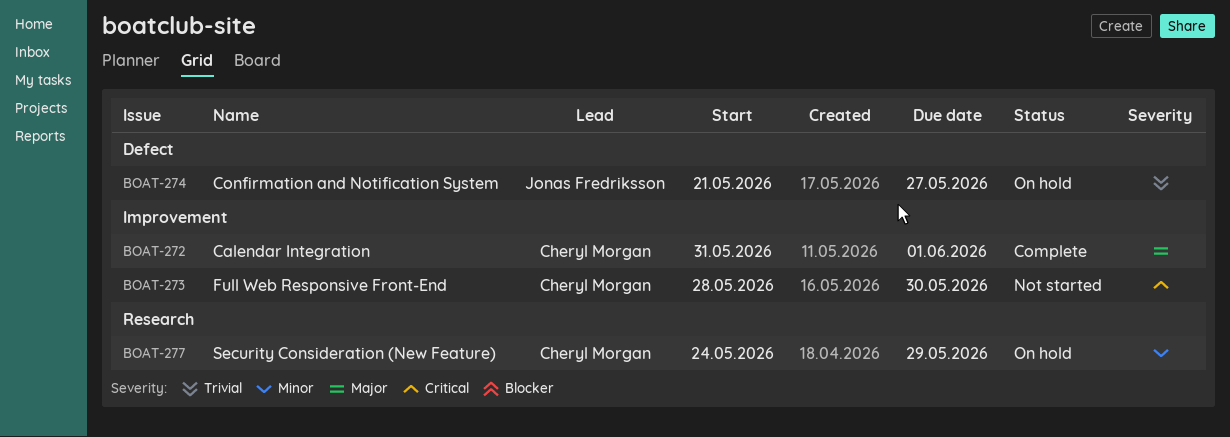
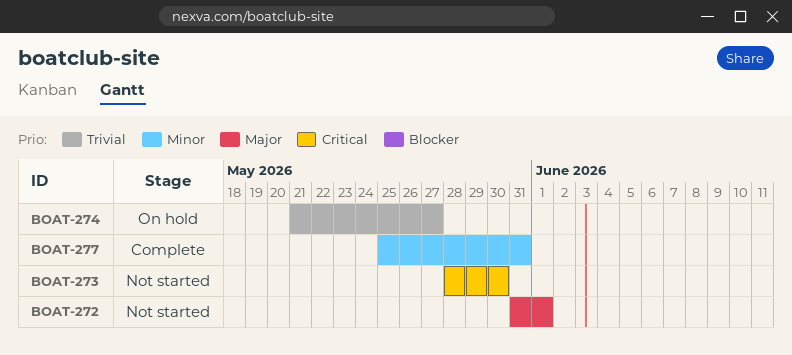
BOAT-272, status: Complete -> Not started
BOAT-277, status: On hold -> Complete
BOAT-277, start: May 24 -> May 25
BOAT-277, due: May 29 -> May 31

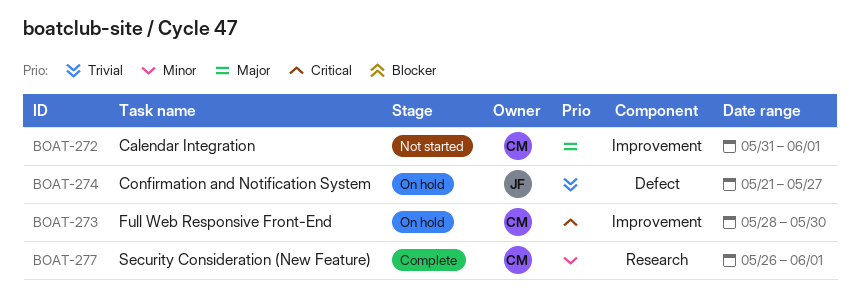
BOAT-273, status: Not started -> On hold
BOAT-277, start: May 25 -> May 26
BOAT-277, due: May 31 -> Jun 1

